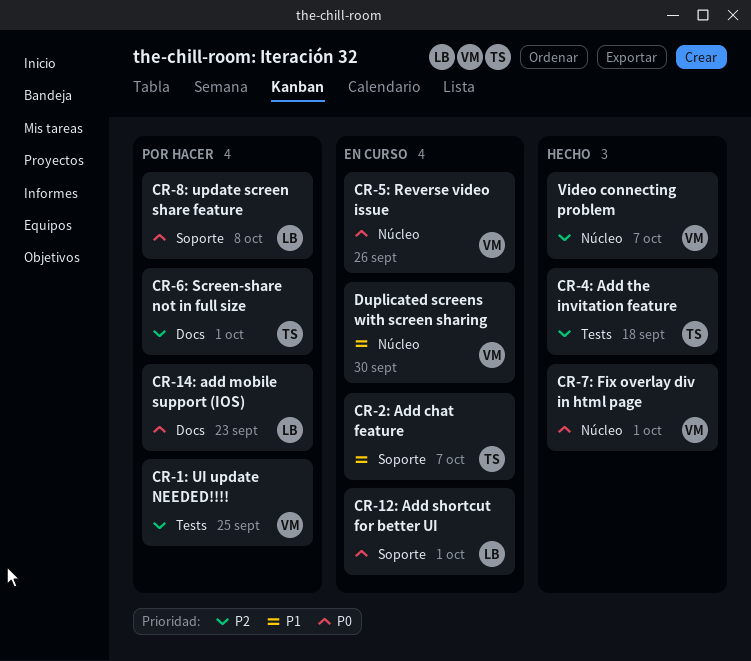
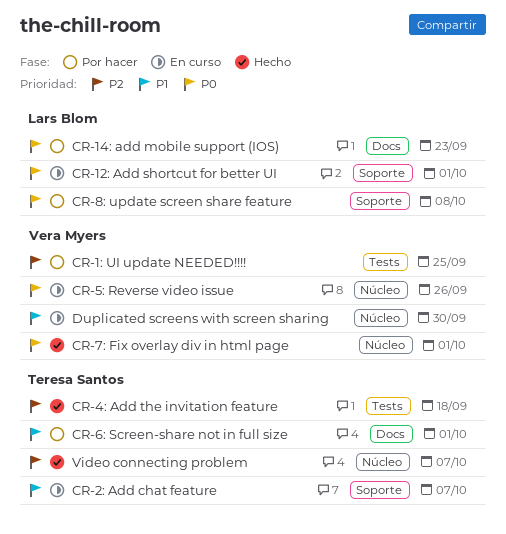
CR-6: Screen-share not in full size, priority: P2 -> P1
Video connecting problem, owner: Vera Myers -> Teresa Santos

